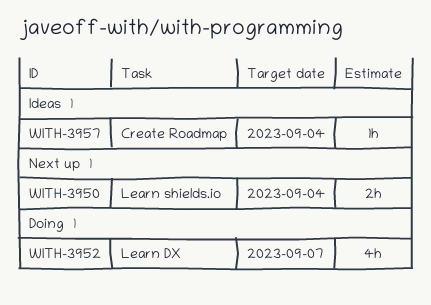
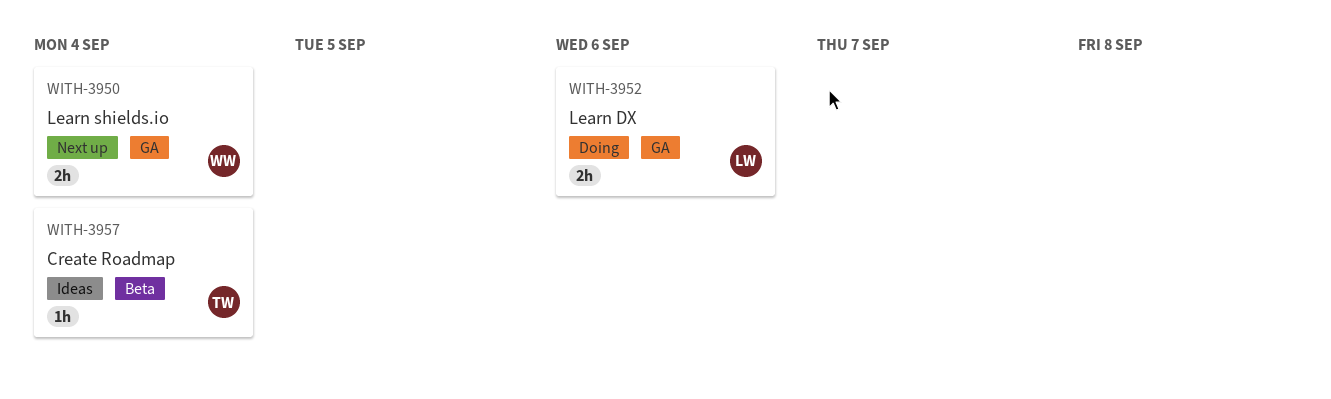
WITH-3952, estimate: 4h -> 2h
WITH-3952, due: Sep 7 -> Sep 6

